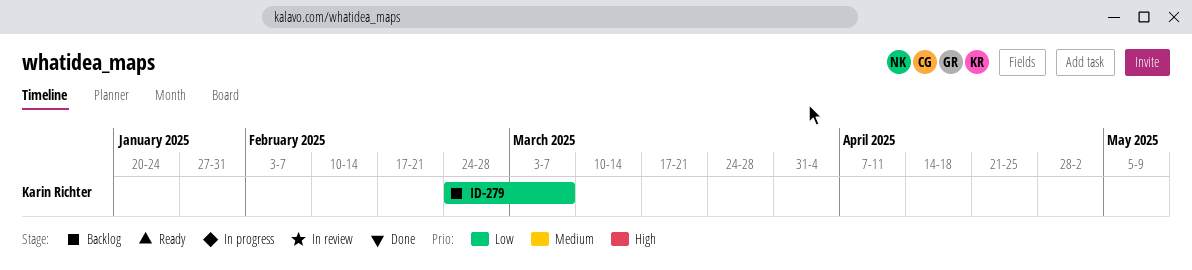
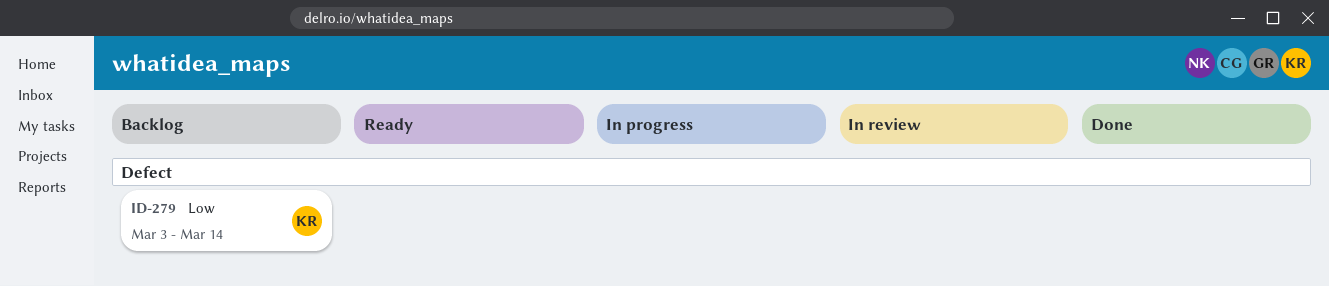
ID-279, start: Feb 24 -> Mar 3
ID-279, due: Mar 7 -> Mar 14

